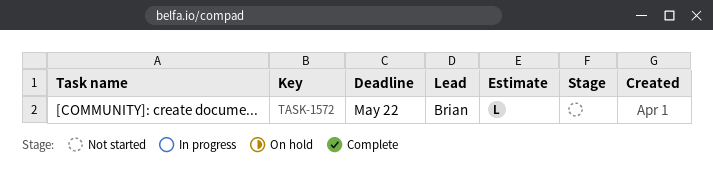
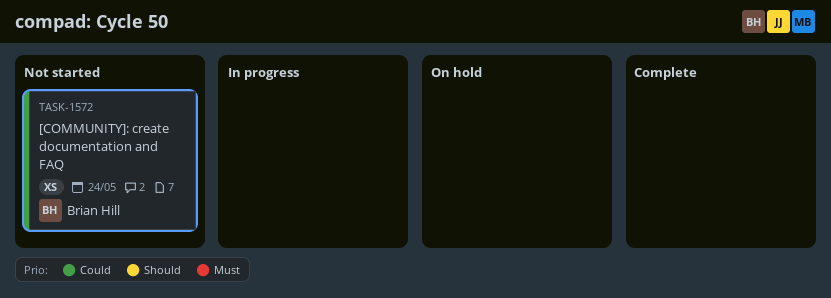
TASK-1572, estimate: L -> XS
TASK-1572, due: May 22 -> May 24

